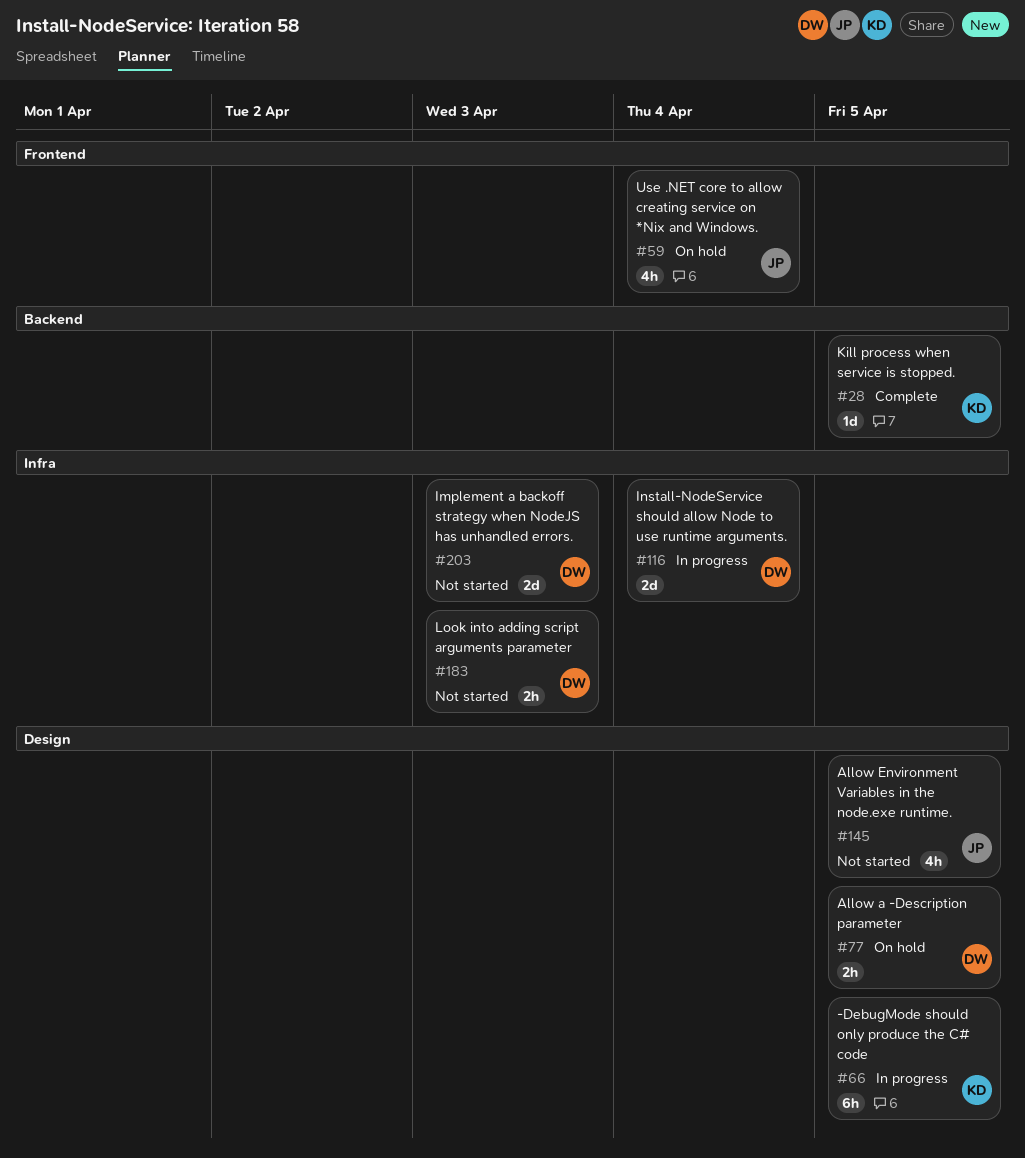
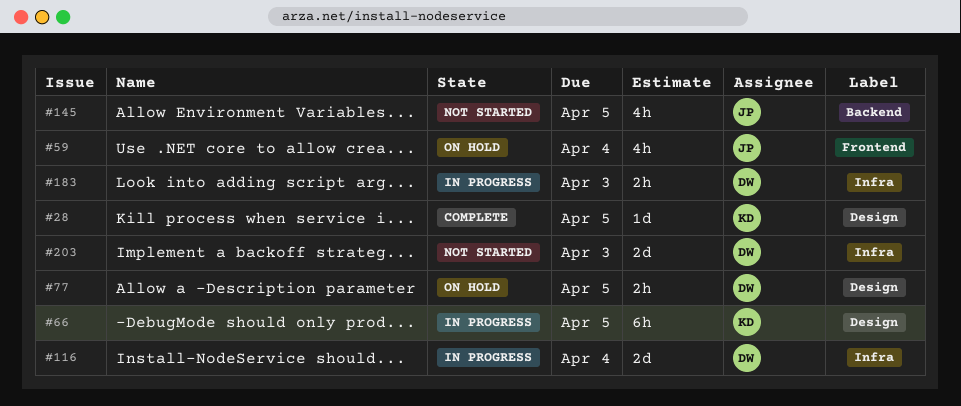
#28, label: Backend -> Design
#145, label: Design -> Backend
#183, status: Not started -> In progress

